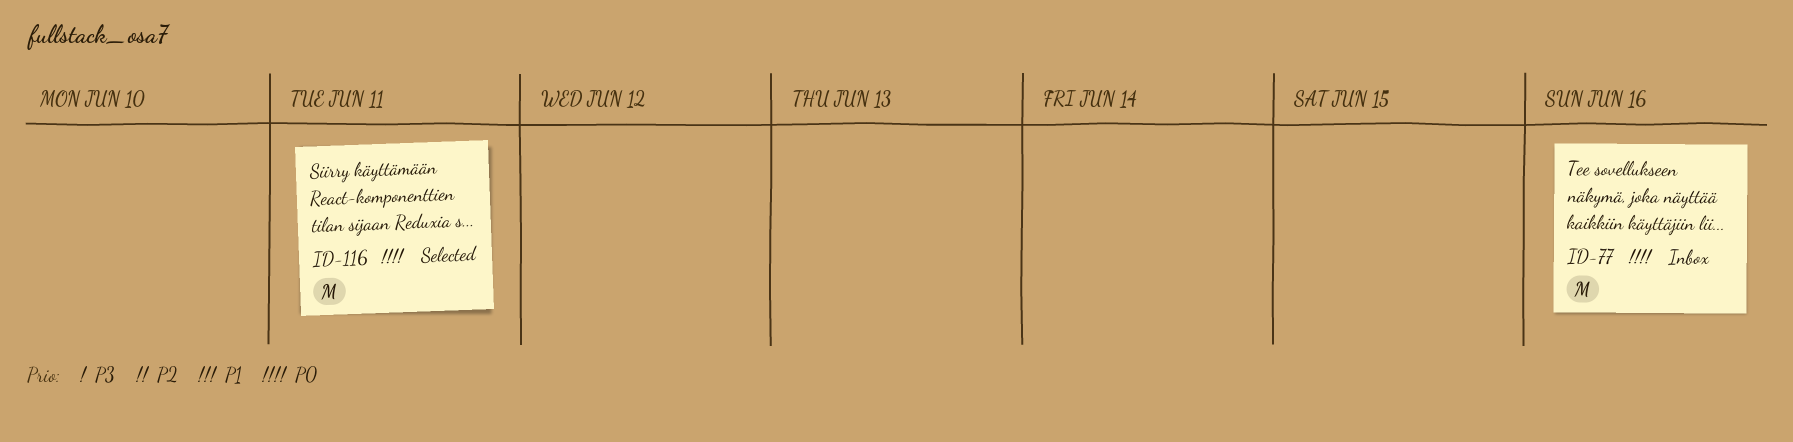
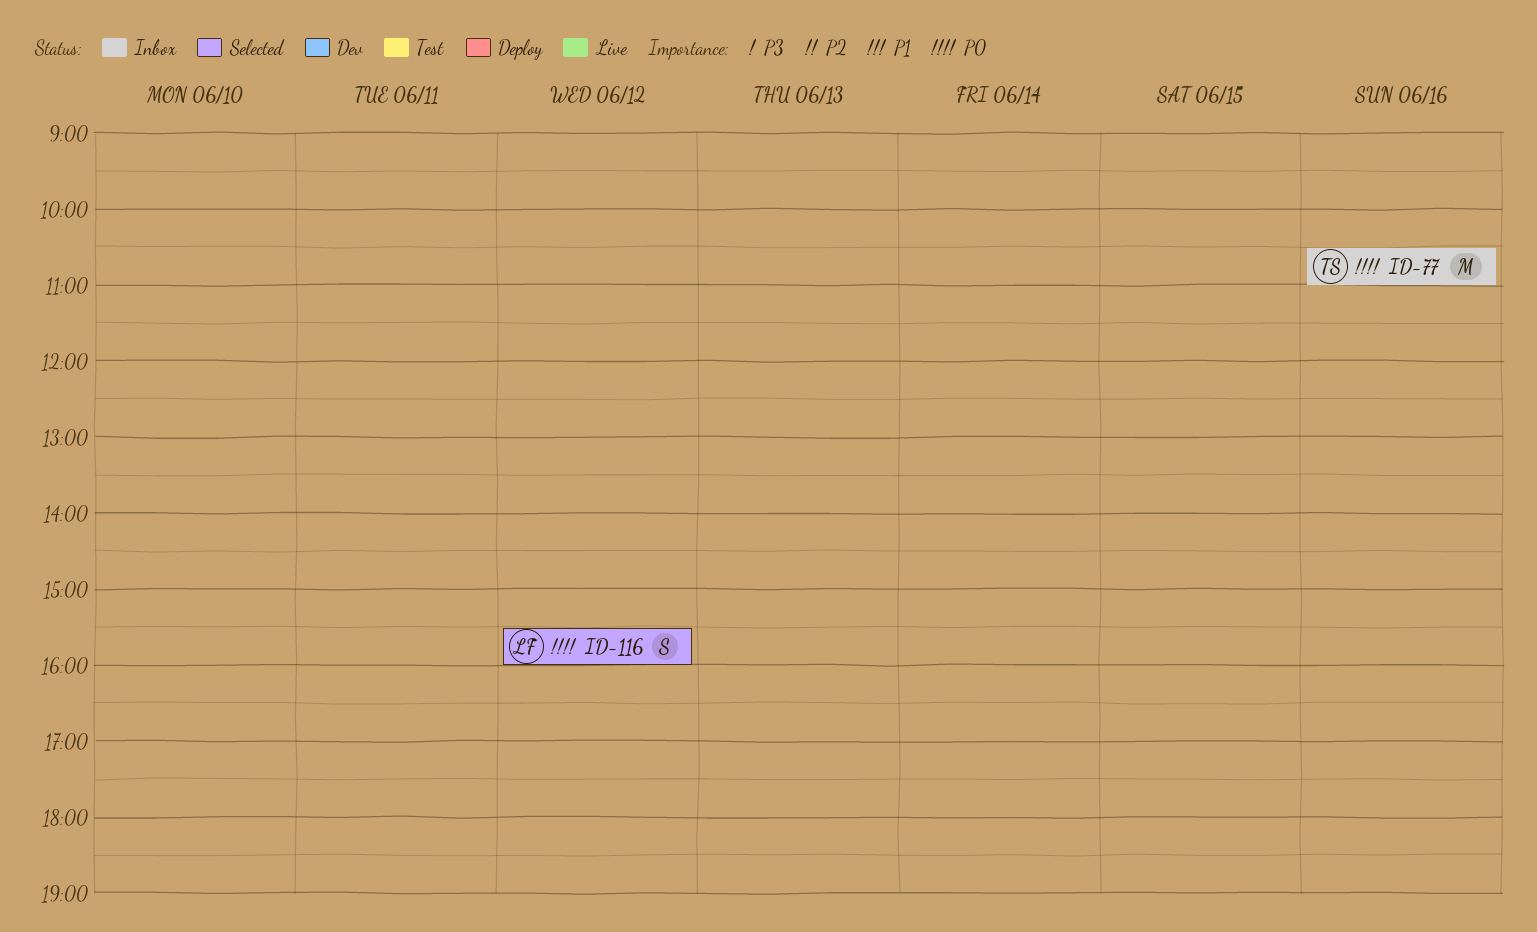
ID-116, estimate: M -> S
ID-116, day: Jun 11 -> Jun 12

